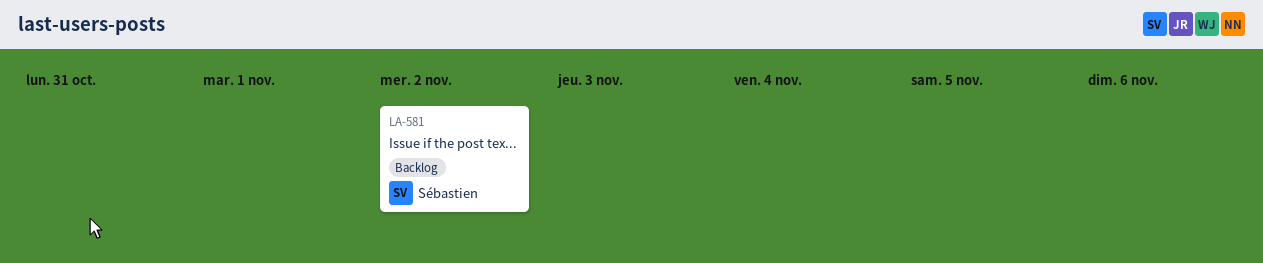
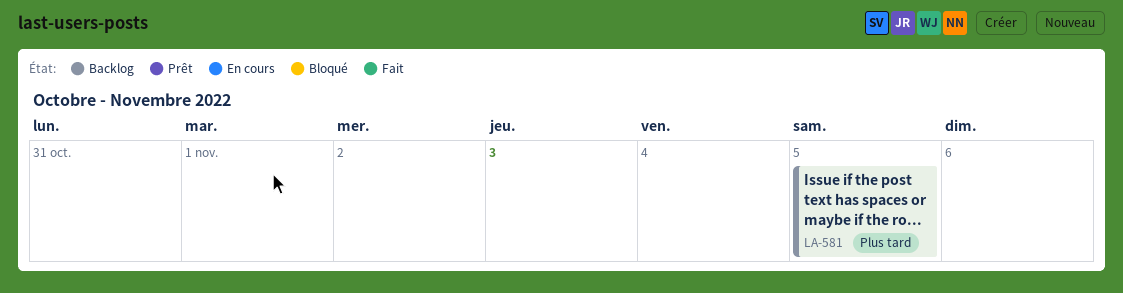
LA-581, due: Nov 2 -> Nov 5

